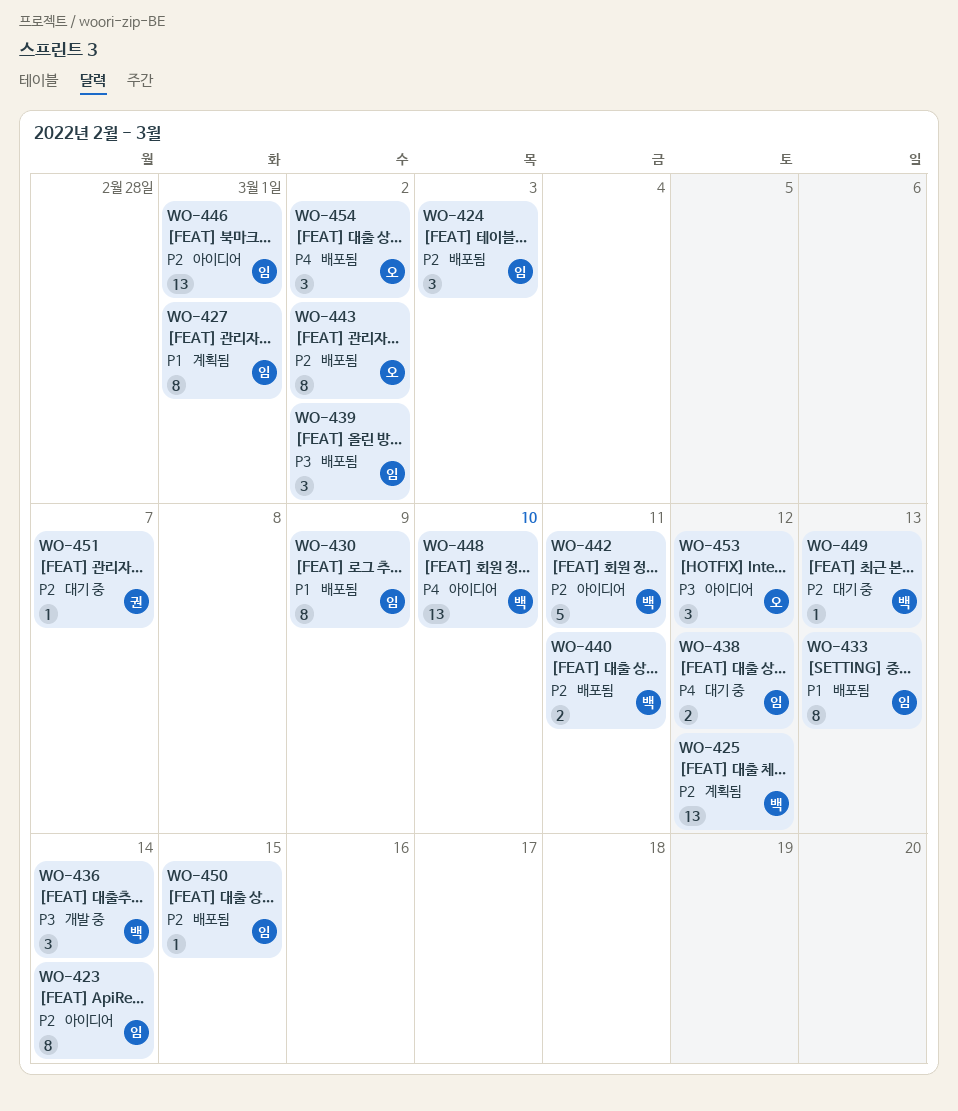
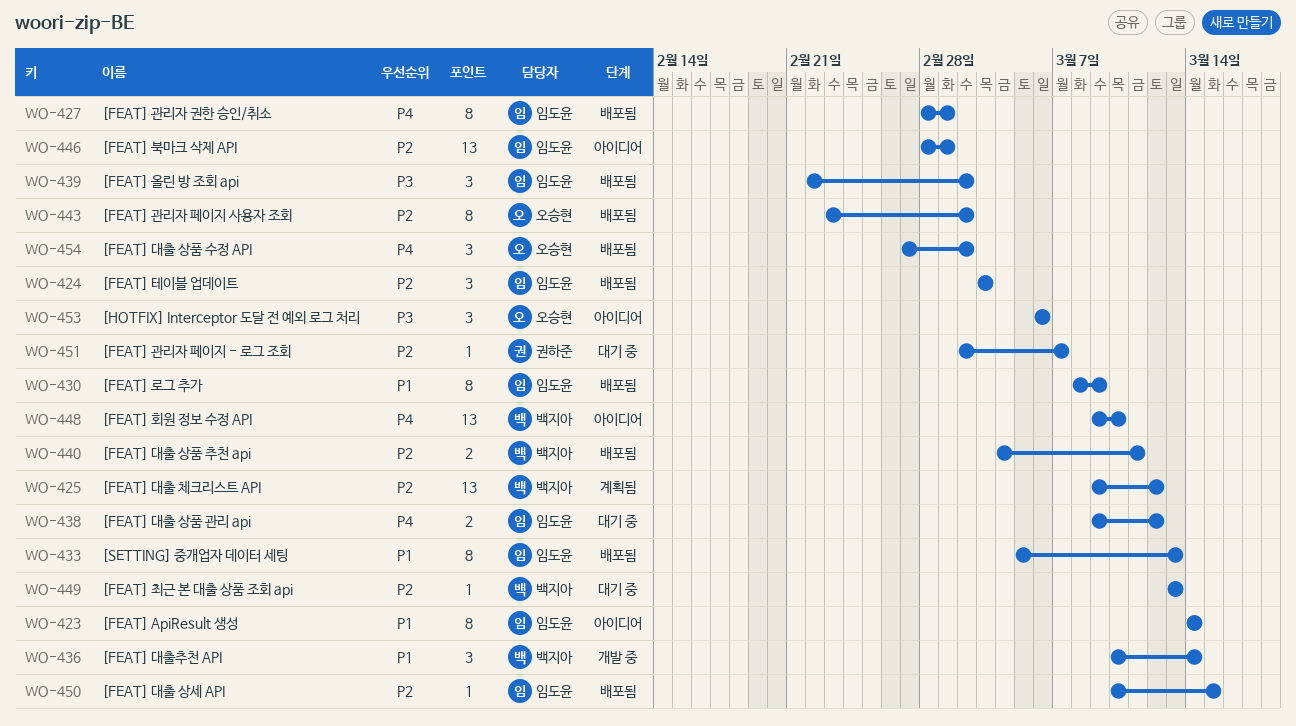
WO-423, priority: P2 -> P1
WO-427, status: 계획됨 -> 배포됨
WO-427, priority: P1 -> P4
WO-436, priority: P3 -> P1
WO-442: present -> none
WO-453, due: Mar 12 -> Mar 6

